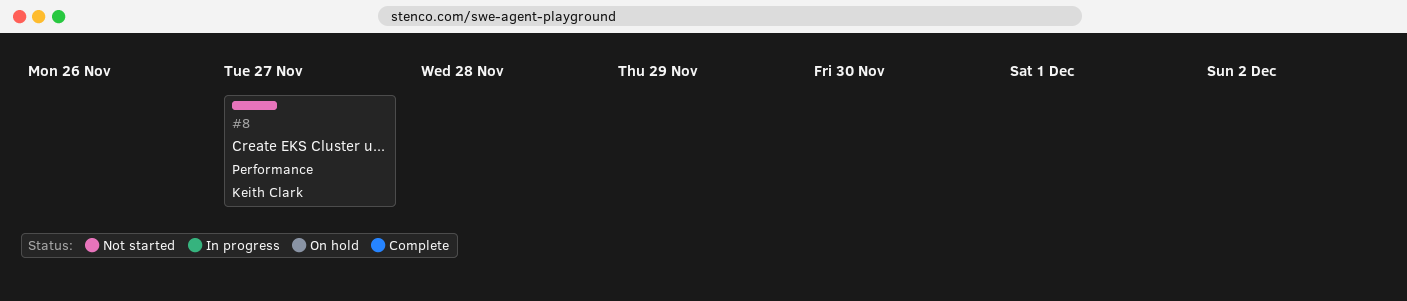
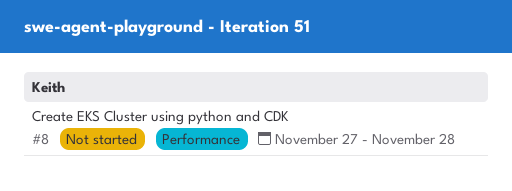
#8, due: Nov 27 -> Nov 28

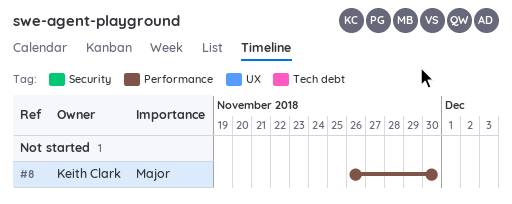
#8, start: Nov 27 -> Nov 26
#8, due: Nov 28 -> Nov 30

